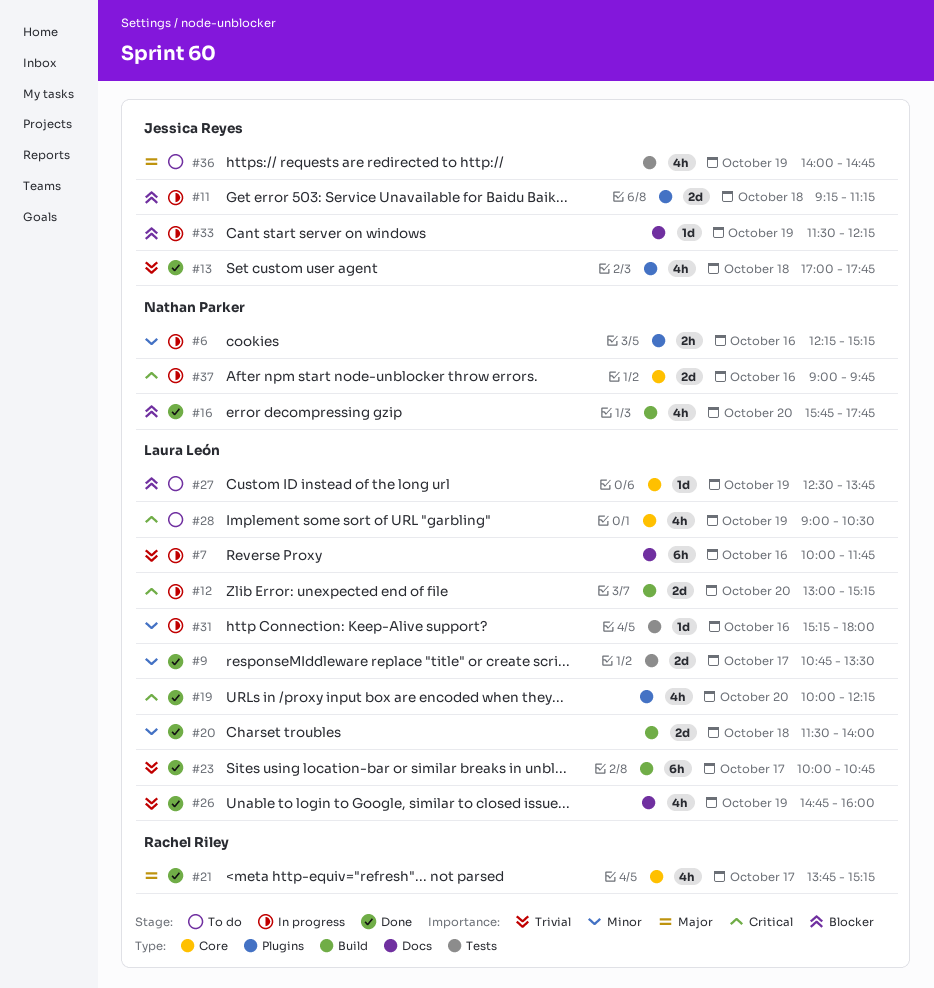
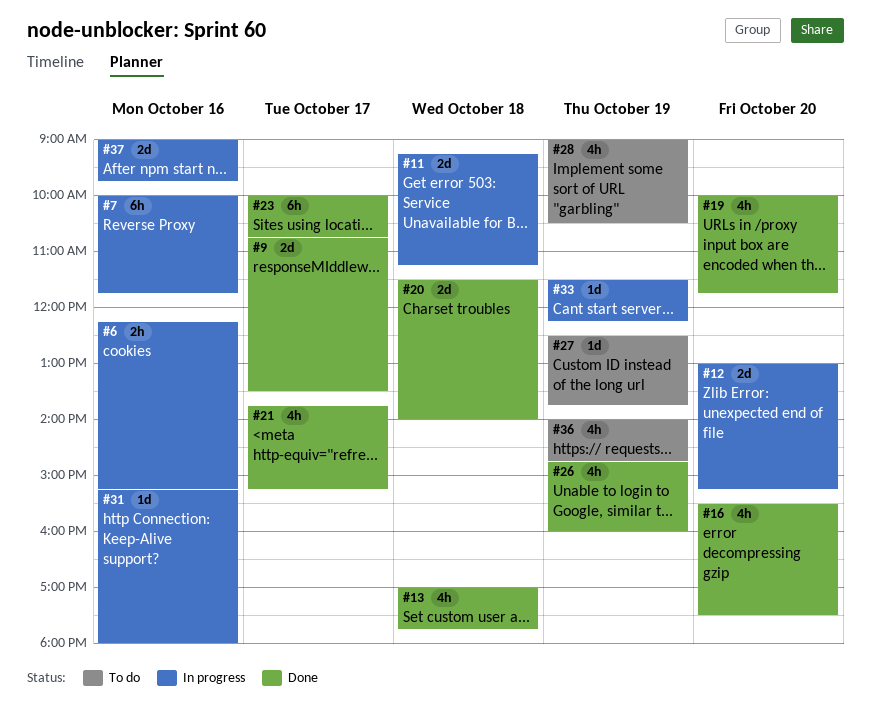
#16, begins: 15:45 -> 15:30
#16, ends: 17:45 -> 17:30
#19, ends: 12:15 -> 11:45

